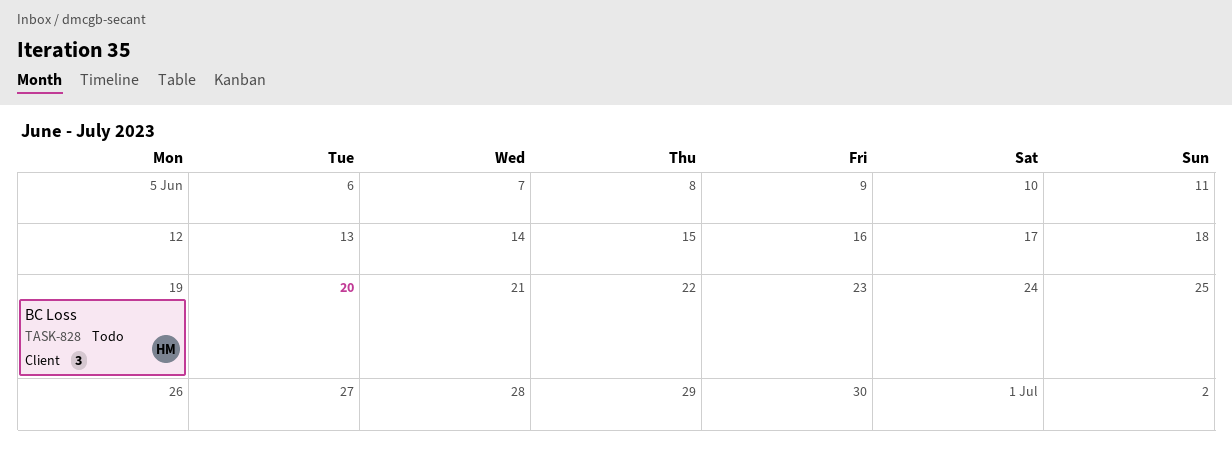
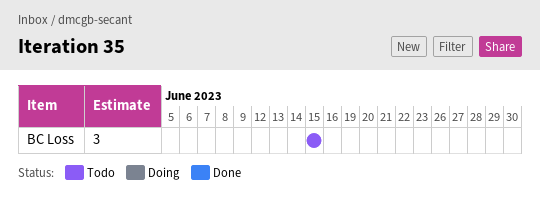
BC Loss, due: Jun 19 -> Jun 15

